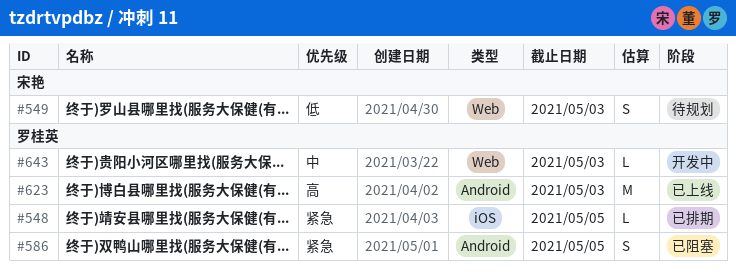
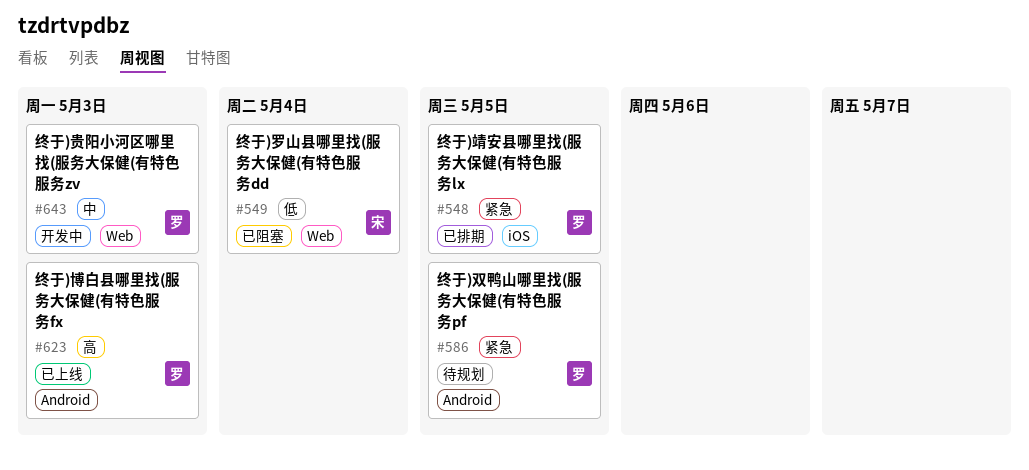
#549, status: 待规划 -> 已阻塞
#549, due: May 3 -> May 4
#586, status: 已阻塞 -> 待规划

